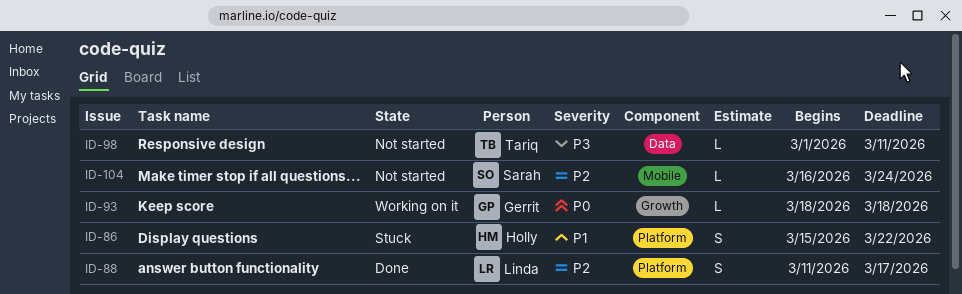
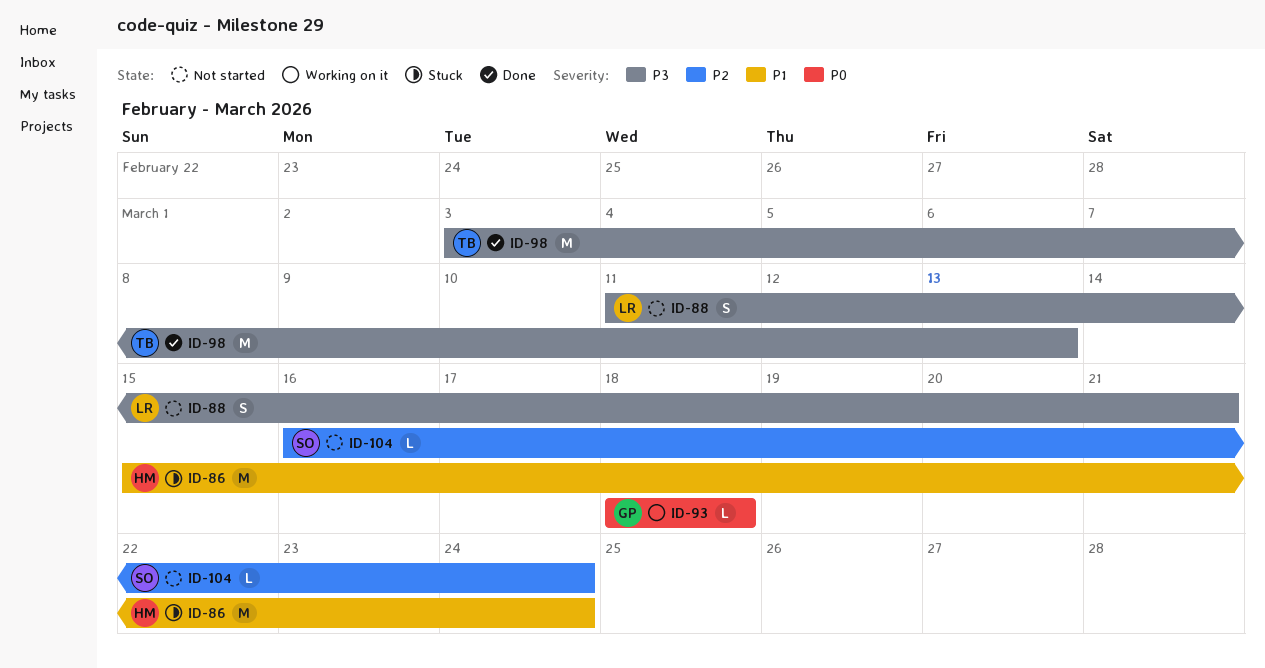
ID-86, estimate: S -> M
ID-86, due: Mar 22 -> Mar 24
ID-88, status: Done -> Not started
ID-88, priority: P2 -> P3
ID-88, due: Mar 17 -> Mar 21
ID-98, status: Not started -> Done
ID-98, estimate: L -> M
ID-98, start: Mar 1 -> Mar 3
ID-98, due: Mar 11 -> Mar 13

